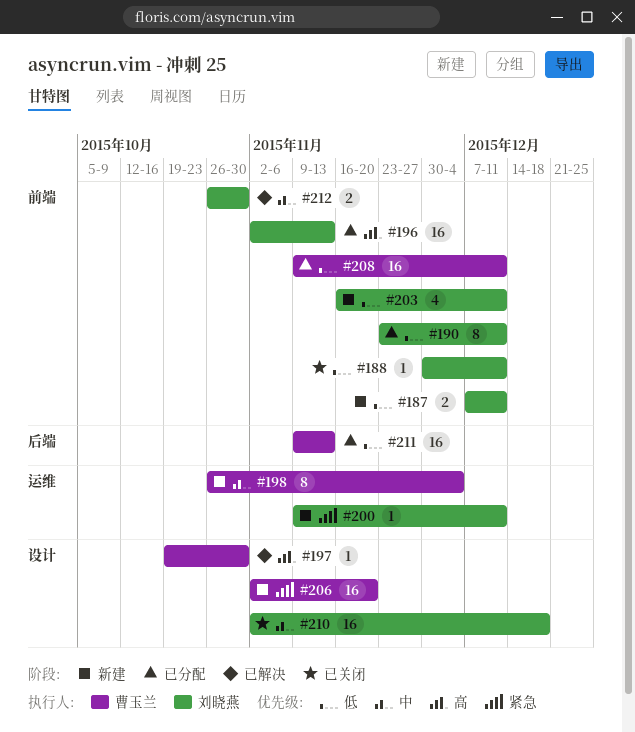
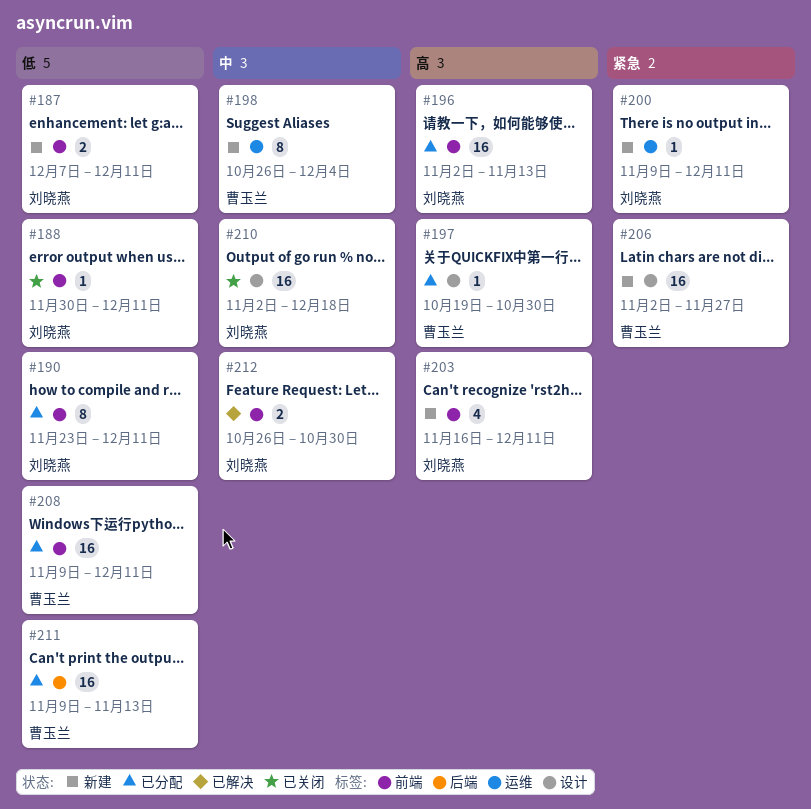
#197, status: 已解决 -> 已分配
#203, priority: 低 -> 高
#206, due: Nov 20 -> Nov 27

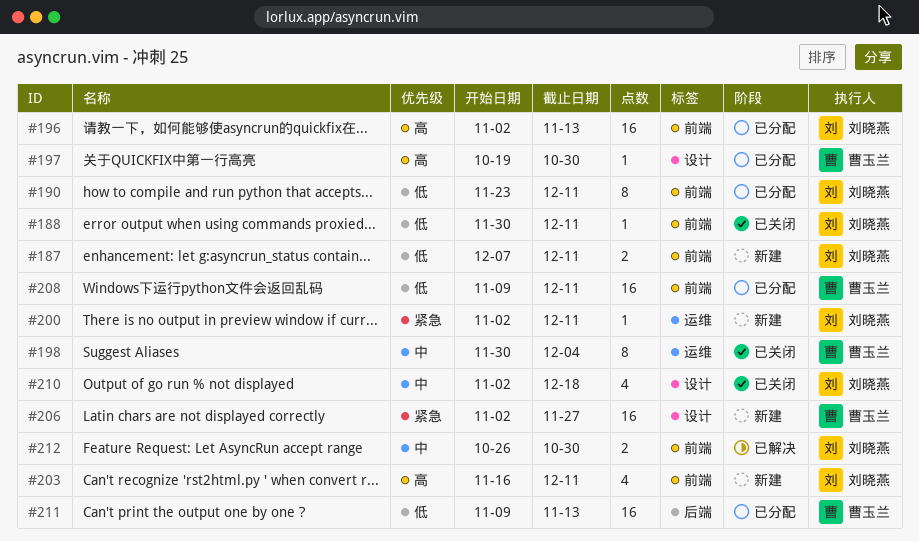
#198, status: 新建 -> 已关闭
#198, start: Oct 26 -> Nov 30
#200, start: Nov 9 -> Nov 2
#210, estimate: 16 -> 4

